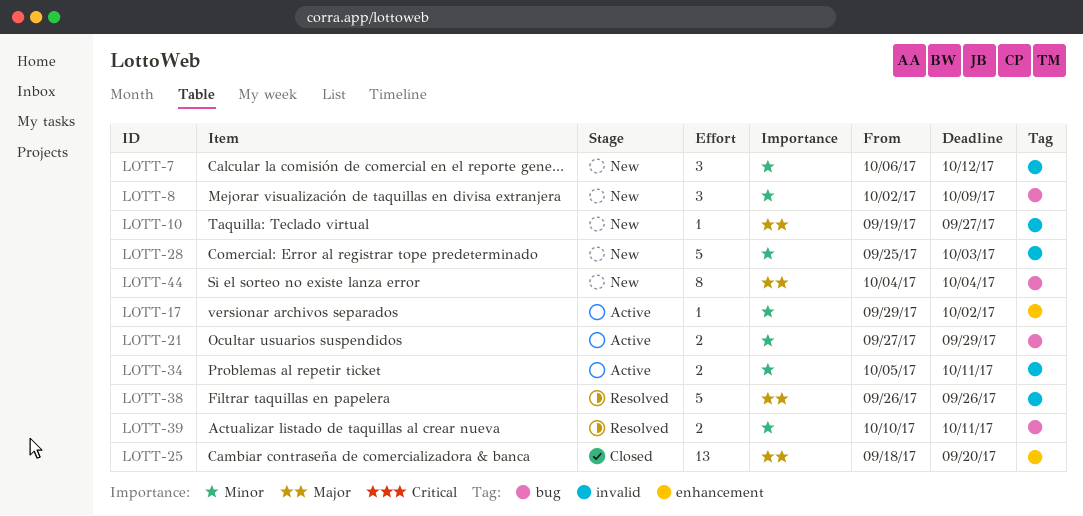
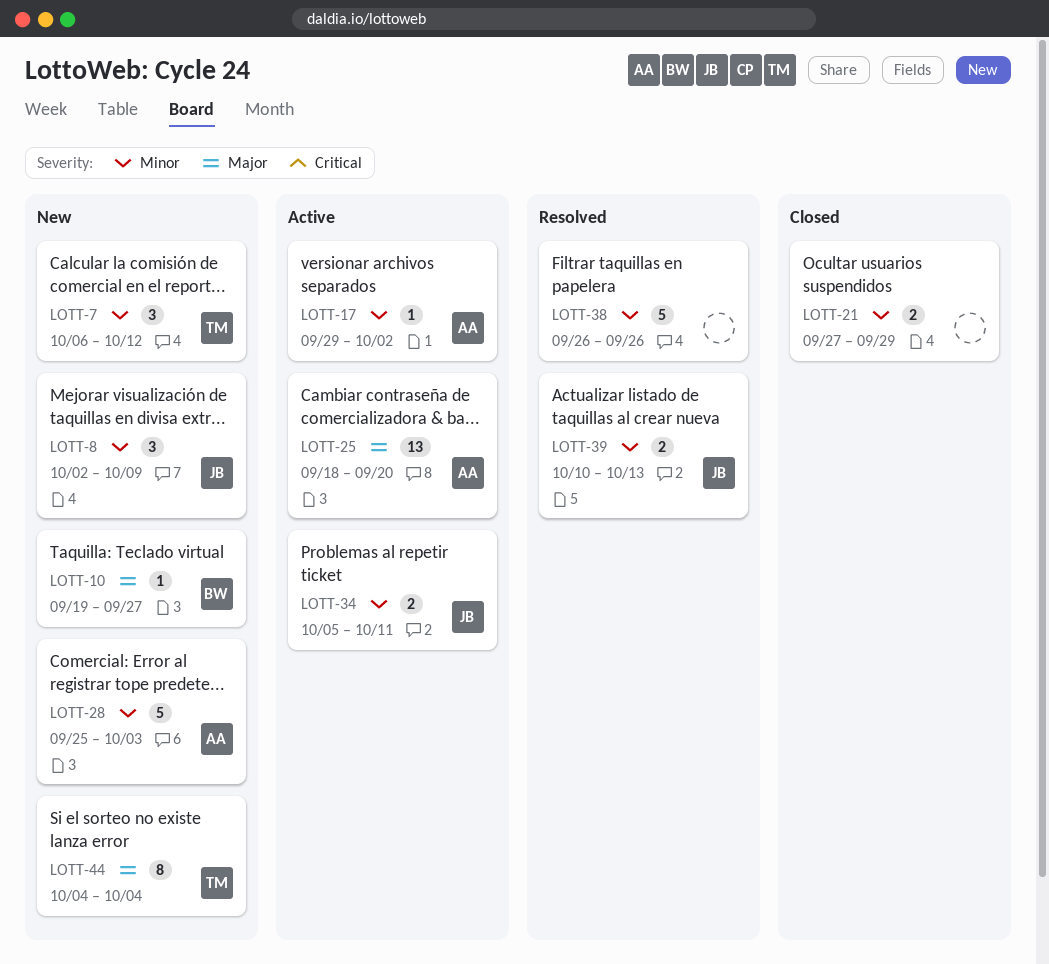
LOTT-21, status: Active -> Closed
LOTT-25, status: Closed -> Active
LOTT-38, priority: Major -> Minor
LOTT-39, due: Oct 11 -> Oct 13

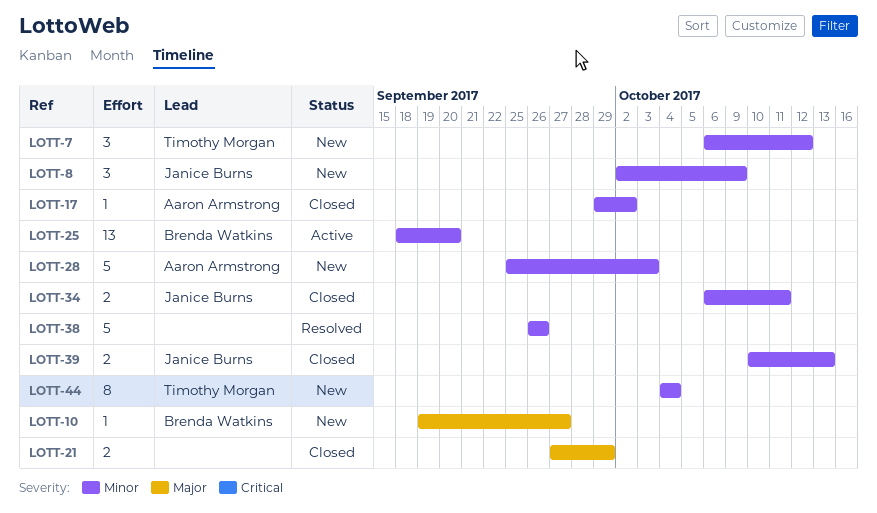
LOTT-17, status: Active -> Closed
LOTT-21, priority: Minor -> Major
LOTT-25, owner: Aaron Armstrong -> Brenda Watkins
LOTT-25, priority: Major -> Minor
LOTT-34, status: Active -> Closed
LOTT-34, start: Oct 5 -> Oct 6
LOTT-39, status: Resolved -> Closed
LOTT-44, priority: Major -> Minor

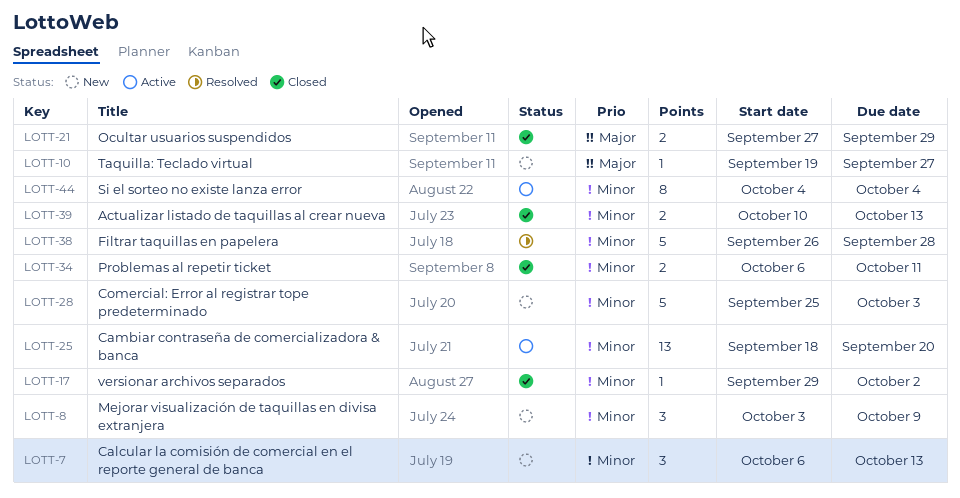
LOTT-7, due: Oct 12 -> Oct 13
LOTT-8, start: Oct 2 -> Oct 3
LOTT-38, due: Sep 26 -> Sep 28
LOTT-44, status: New -> Active

